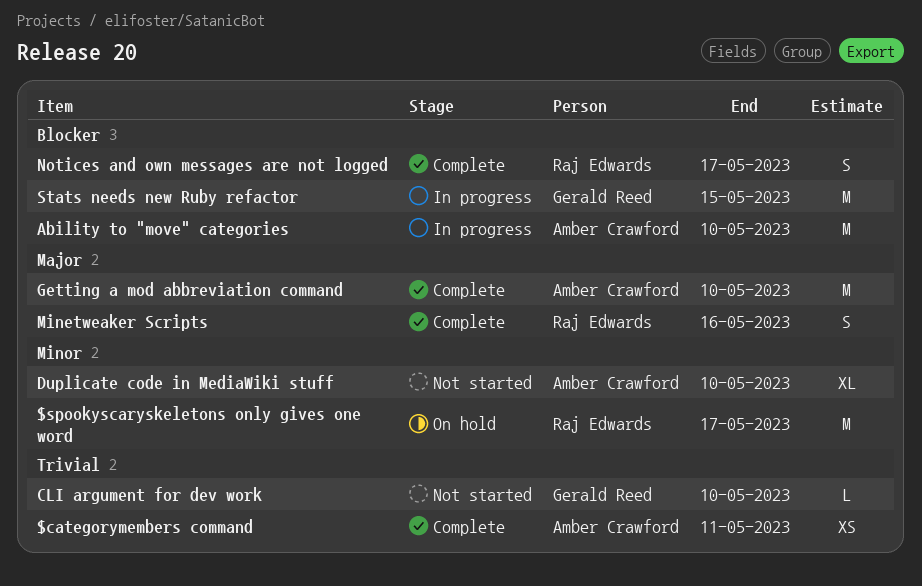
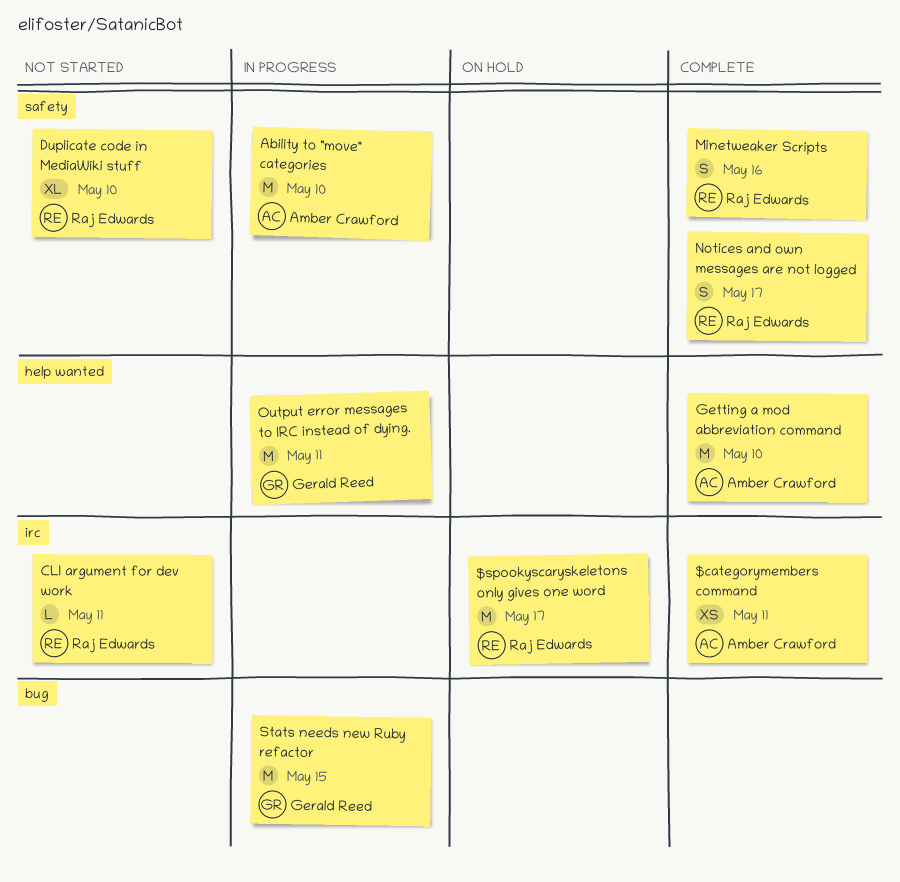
CLI argument for dev work, owner: Gerald Reed -> Raj Edwards
CLI argument for dev work, due: May 10 -> May 11
Duplicate code in MediaWiki stuff, owner: Amber Crawford -> Raj Edwards
Output error messages to IRC instead of dying.: none -> present

